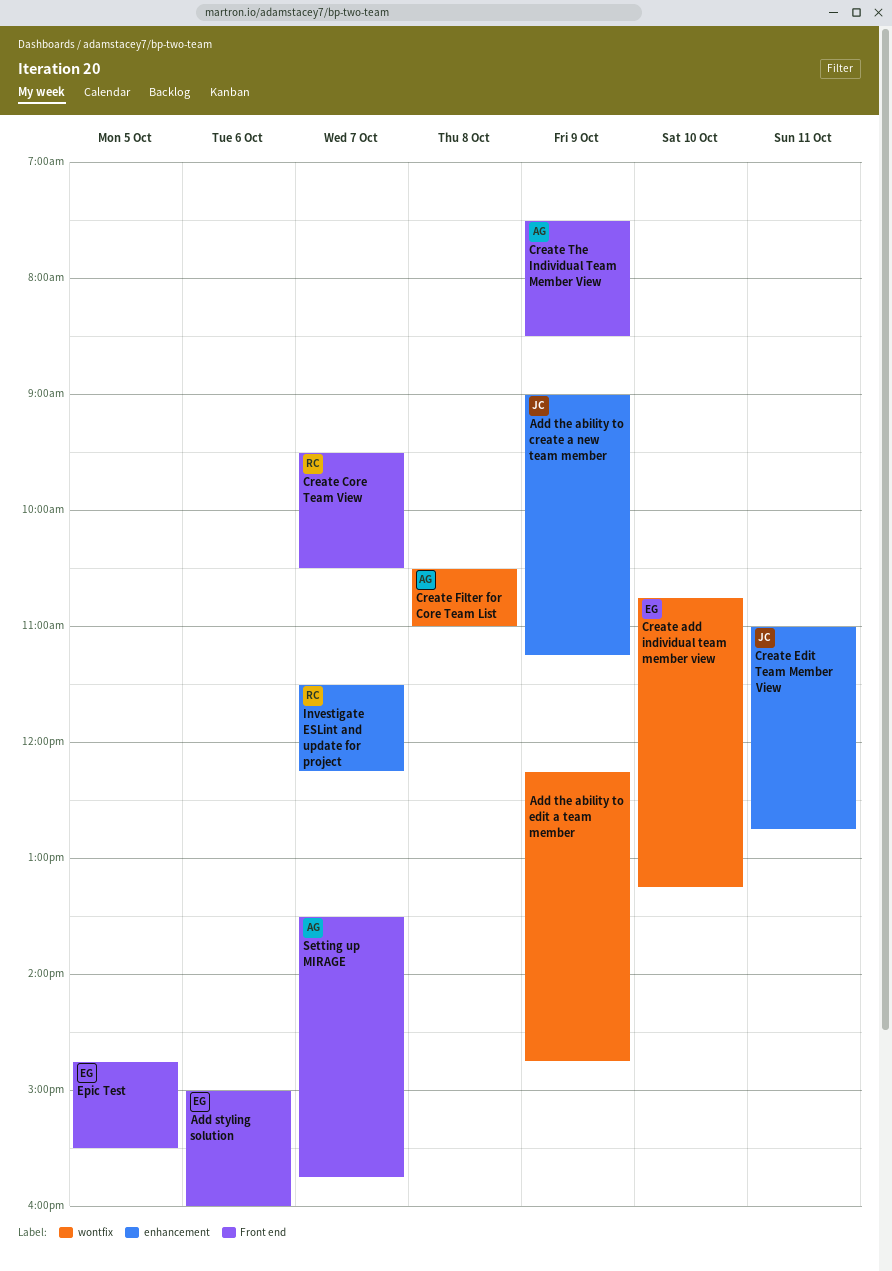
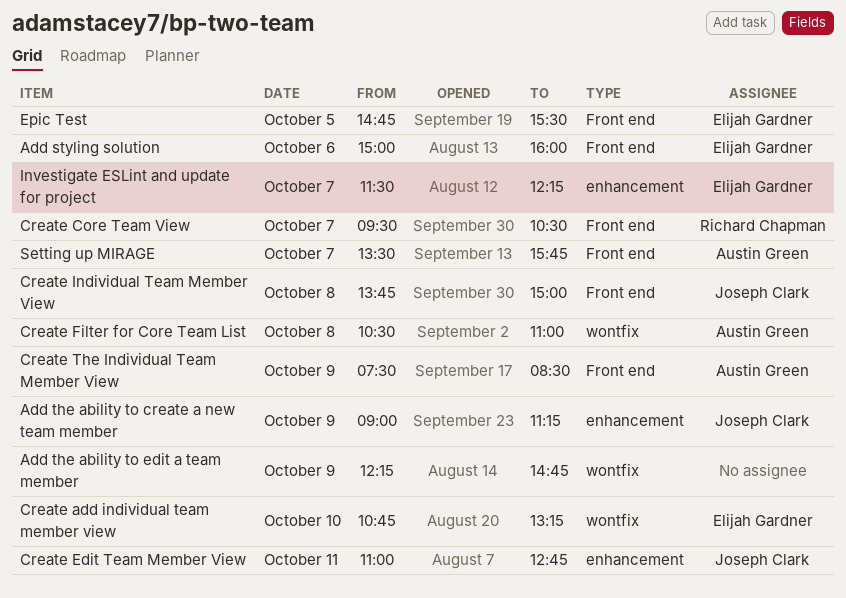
Create Individual Team Member View: none -> present
Investigate ESLint and update for project, owner: Richard Chapman -> Elijah Gardner

